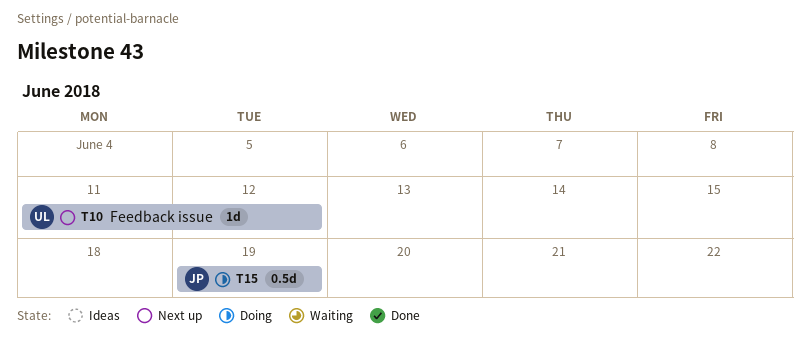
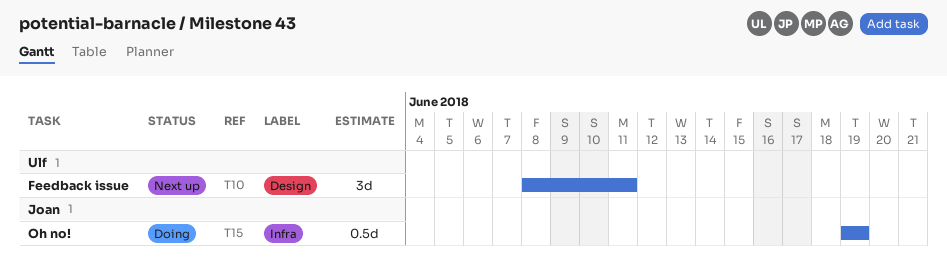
T10, estimate: 1d -> 3d
T10, start: Jun 11 -> Jun 8
T10, due: Jun 12 -> Jun 11

